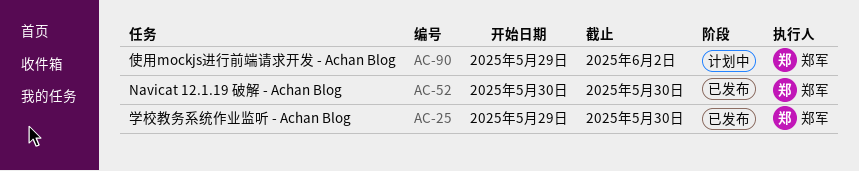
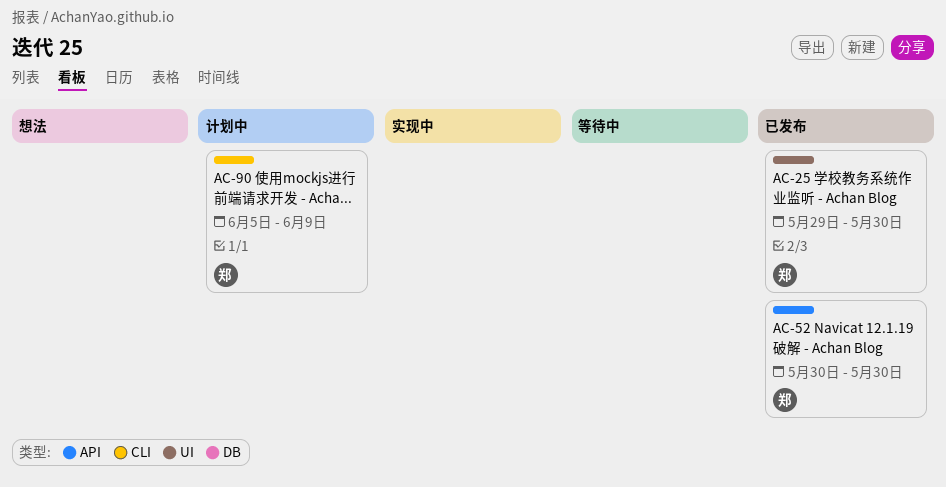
AC-90, start: May 29 -> Jun 5
AC-90, due: Jun 2 -> Jun 9

